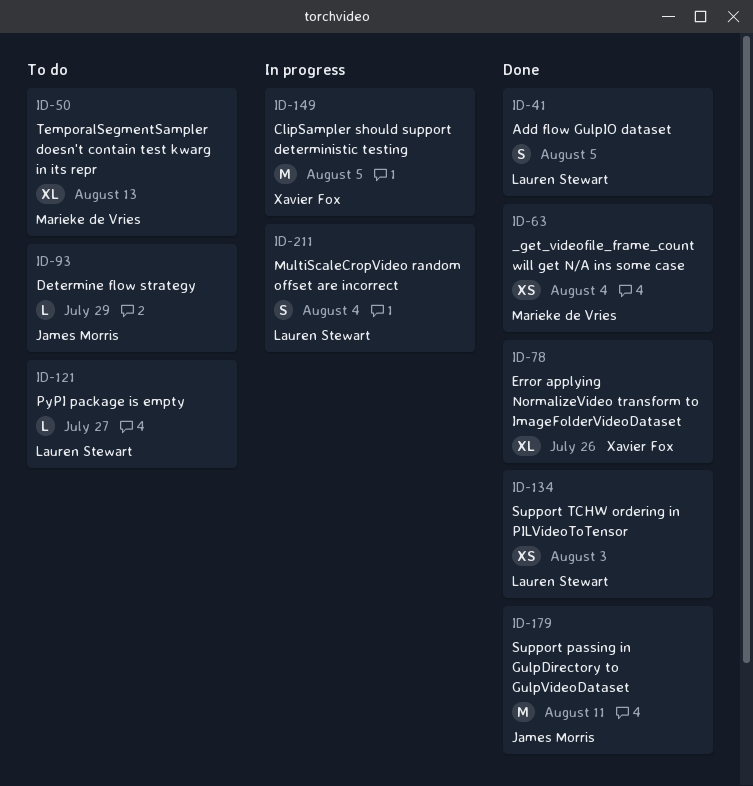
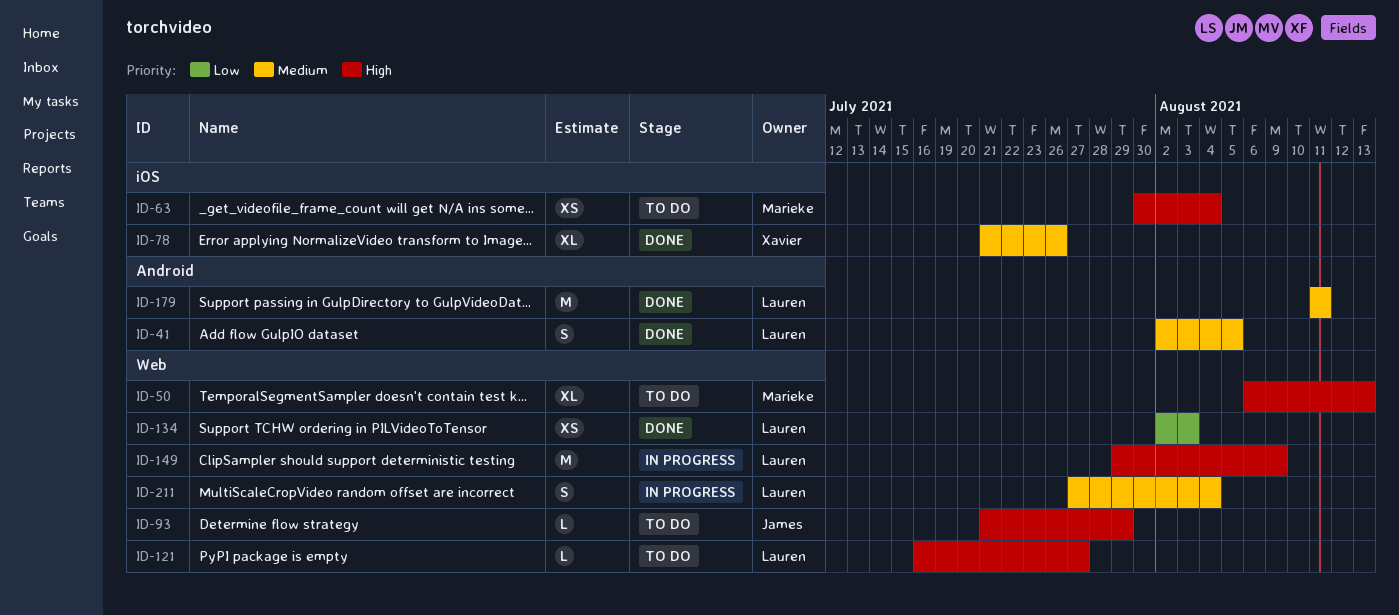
ID-63, status: Done -> To do
ID-149, owner: Xavier Fox -> Lauren Stewart
ID-149, due: Aug 5 -> Aug 9
ID-179, owner: James Morris -> Lauren Stewart

